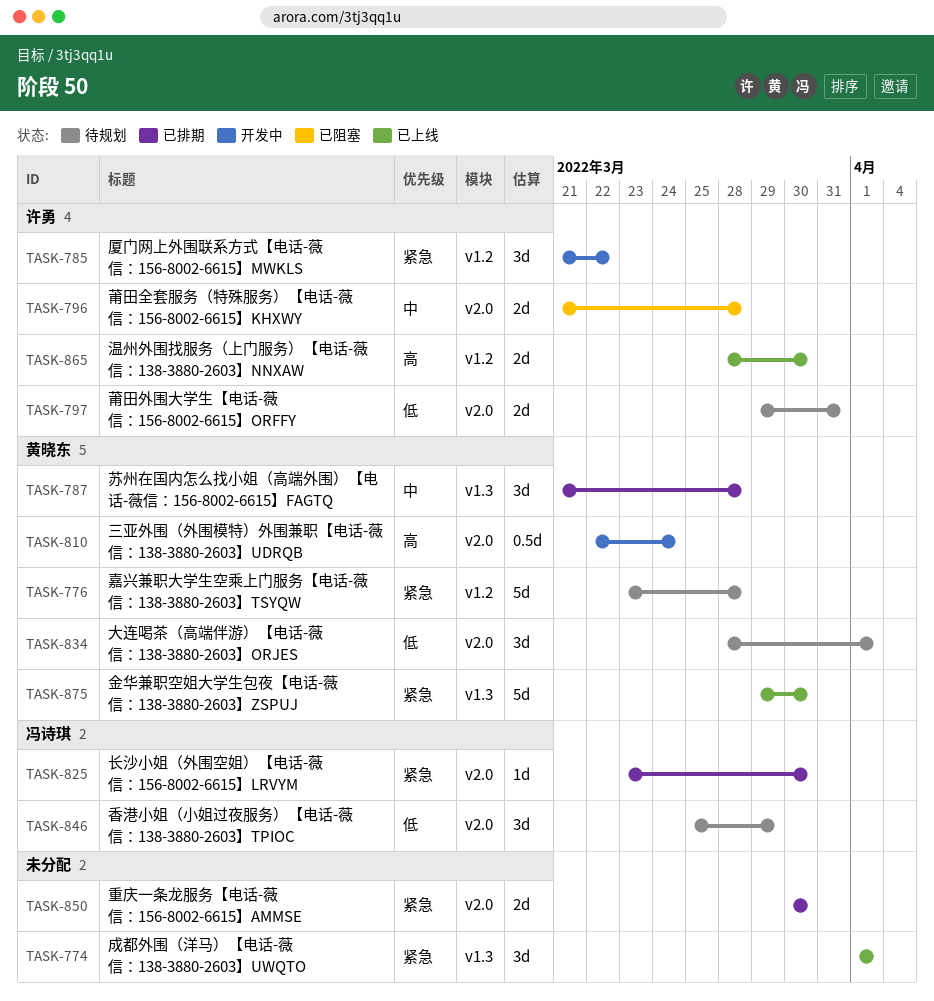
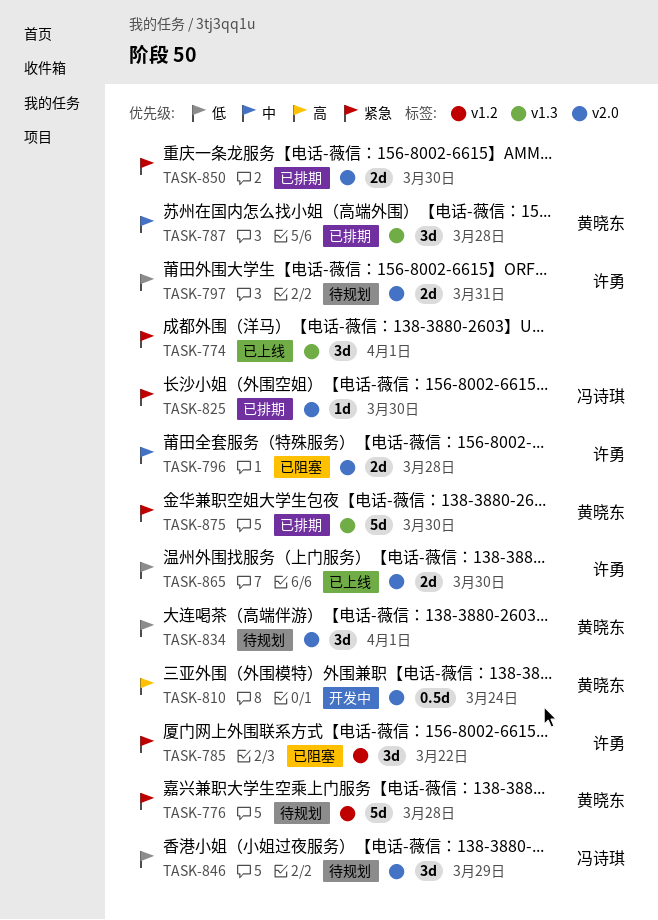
TASK-785, status: 开发中 -> 已阻塞
TASK-865, priority: 高 -> 低
TASK-865, label: v1.2 -> v2.0
TASK-875, status: 已上线 -> 已排期

